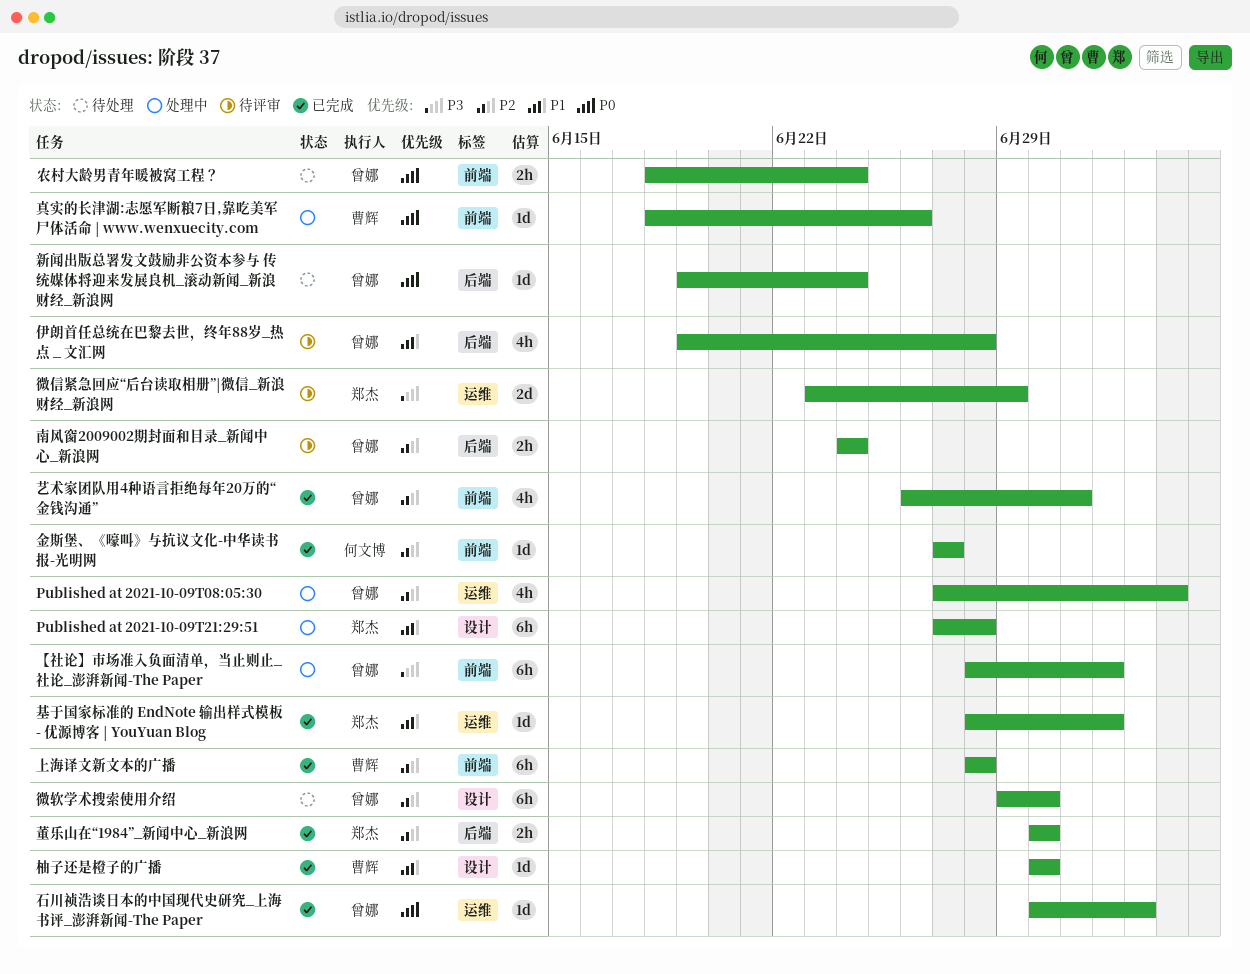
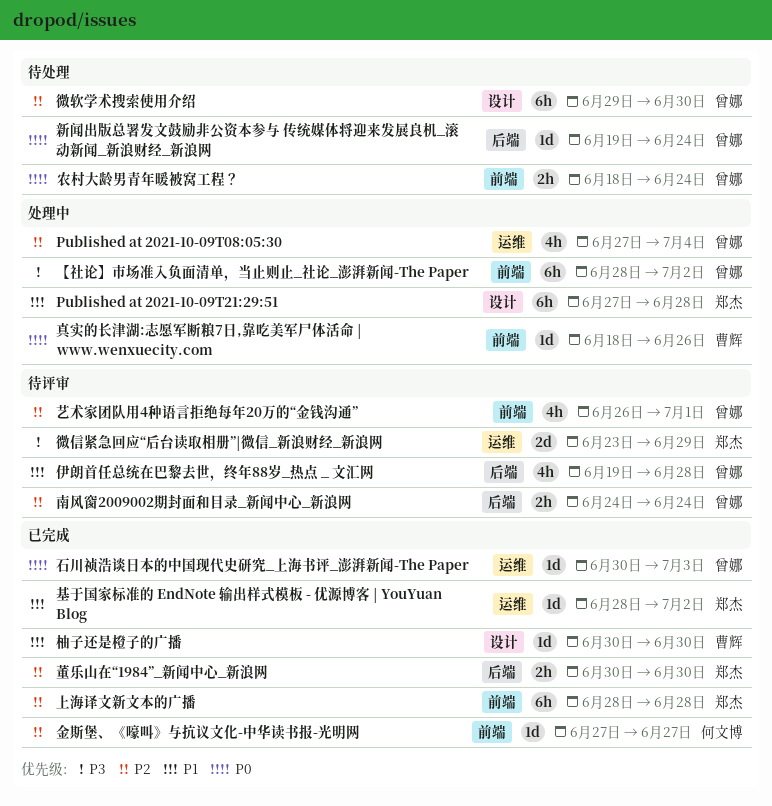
上海译文新文本的广播, owner: 曹辉 -> 郑杰
艺术家团队用4种语言拒绝每年20万的“金钱沟通”, status: 已完成 -> 待评审

